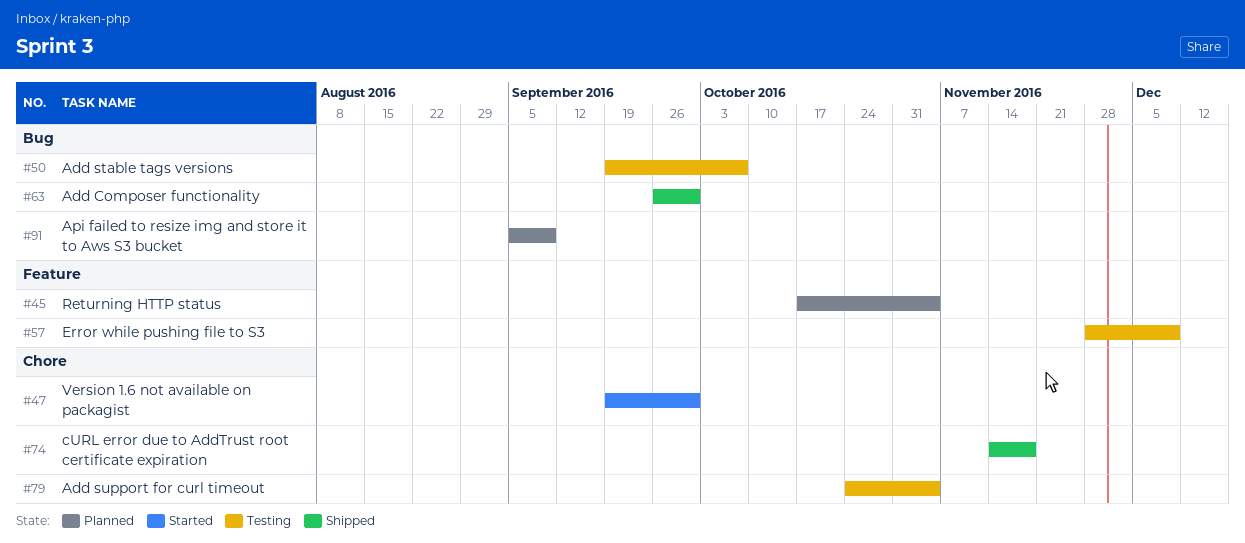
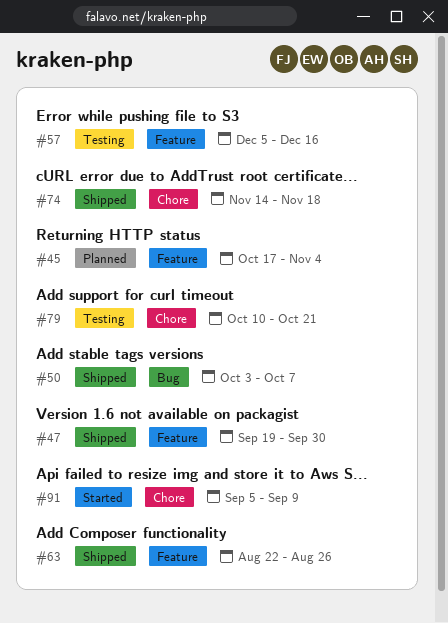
#47, status: Started -> Shipped
#47, label: Chore -> Feature
#50, status: Testing -> Shipped
#50, start: Sep 19 -> Oct 3
#57, start: Nov 28 -> Dec 5
#57, due: Dec 9 -> Dec 16
#63, label: Bug -> Feature
#63, start: Sep 26 -> Aug 22
#63, due: Sep 30 -> Aug 26
#79, start: Oct 24 -> Oct 10
#79, due: Nov 4 -> Oct 21
#91, status: Planned -> Started
#91, label: Bug -> Chore

